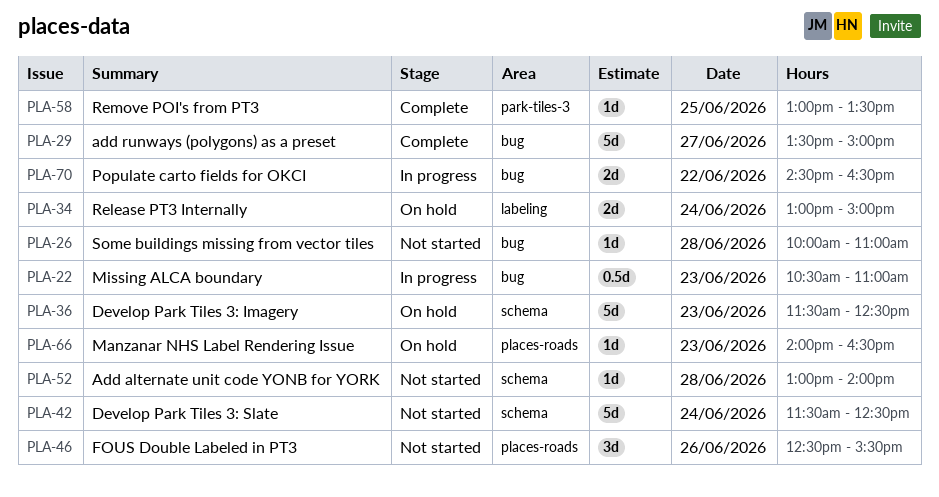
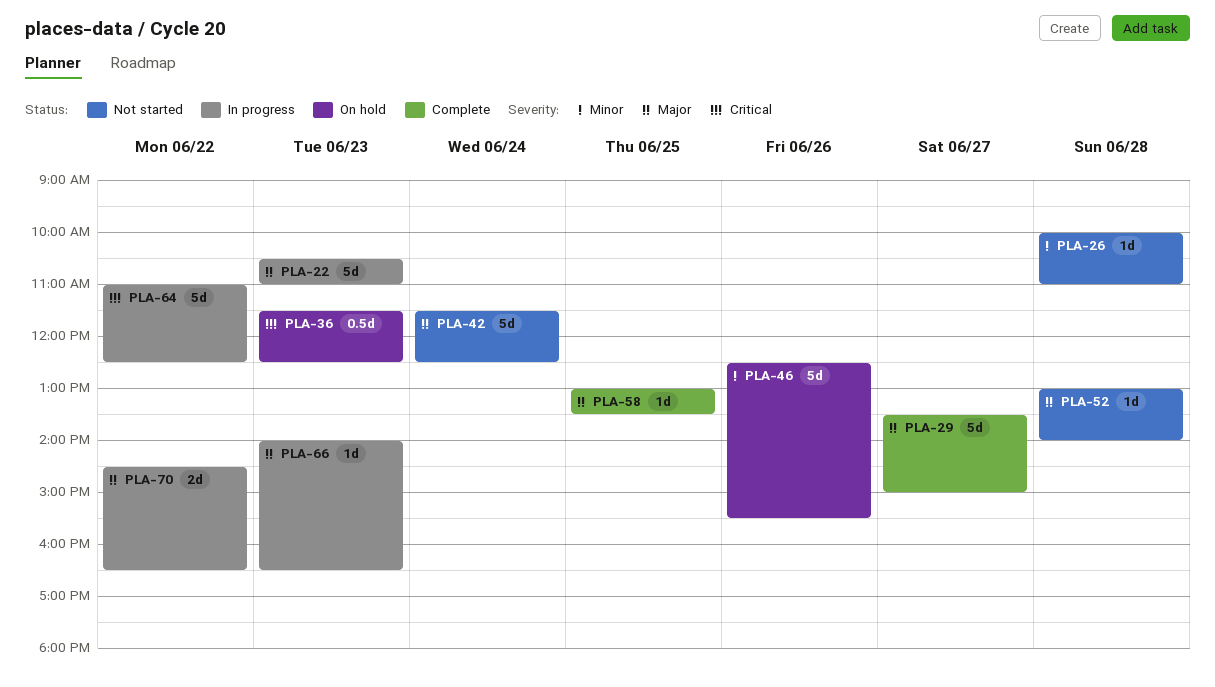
PLA-22, estimate: 0.5d -> 5d
PLA-34: present -> none
PLA-36, estimate: 5d -> 0.5d
PLA-46, status: Not started -> On hold
PLA-46, estimate: 3d -> 5d
PLA-64: none -> present
PLA-66, status: On hold -> In progress

